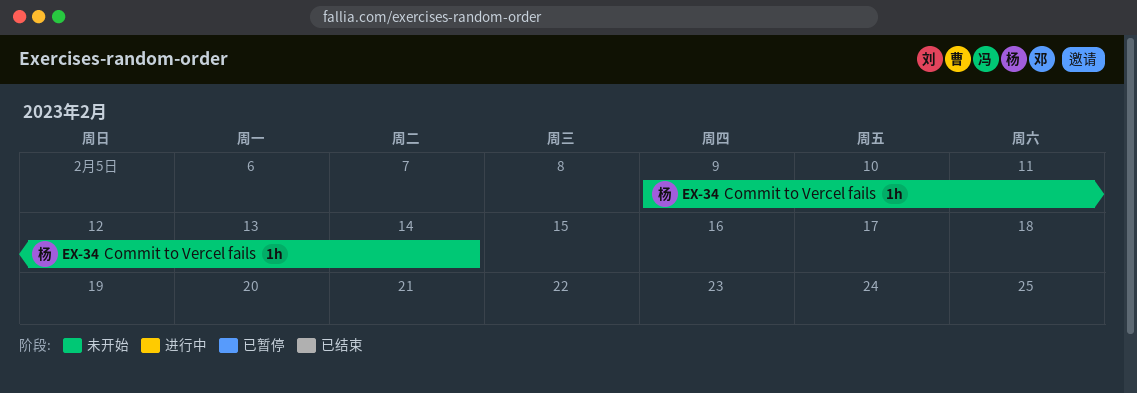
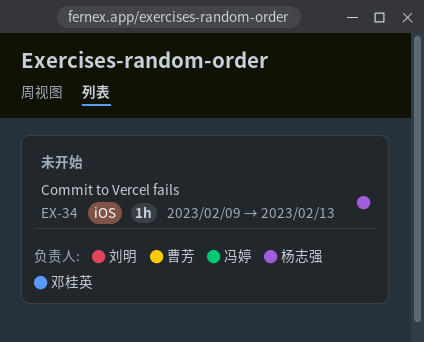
EX-34, due: Feb 14 -> Feb 13

